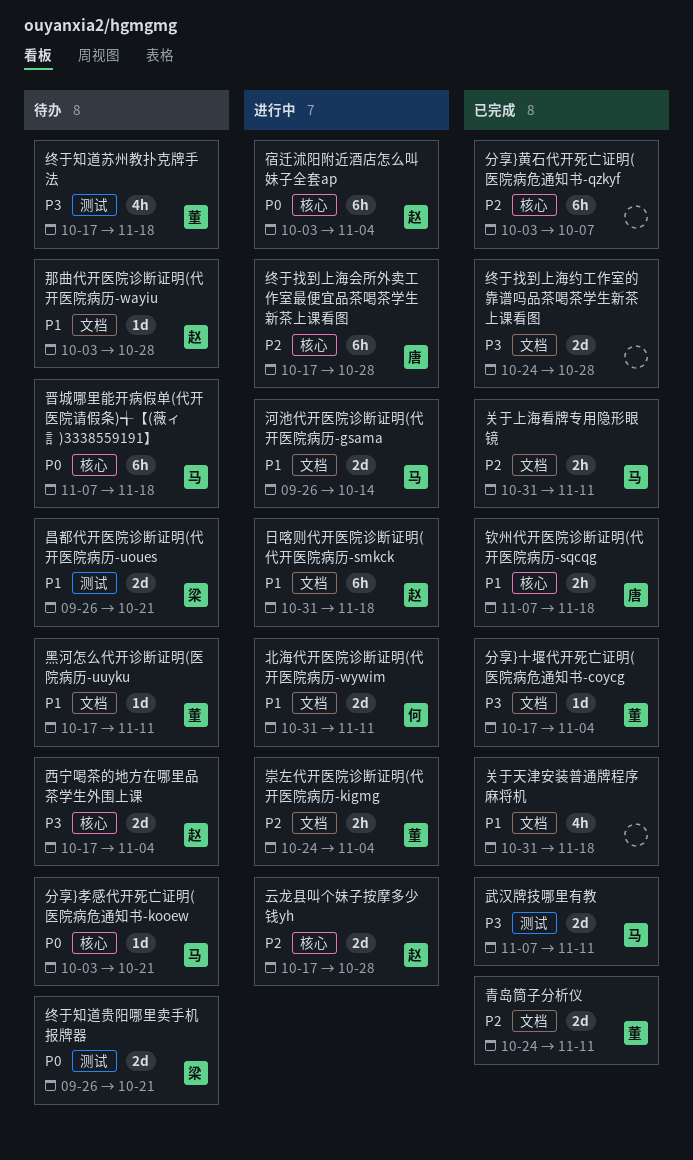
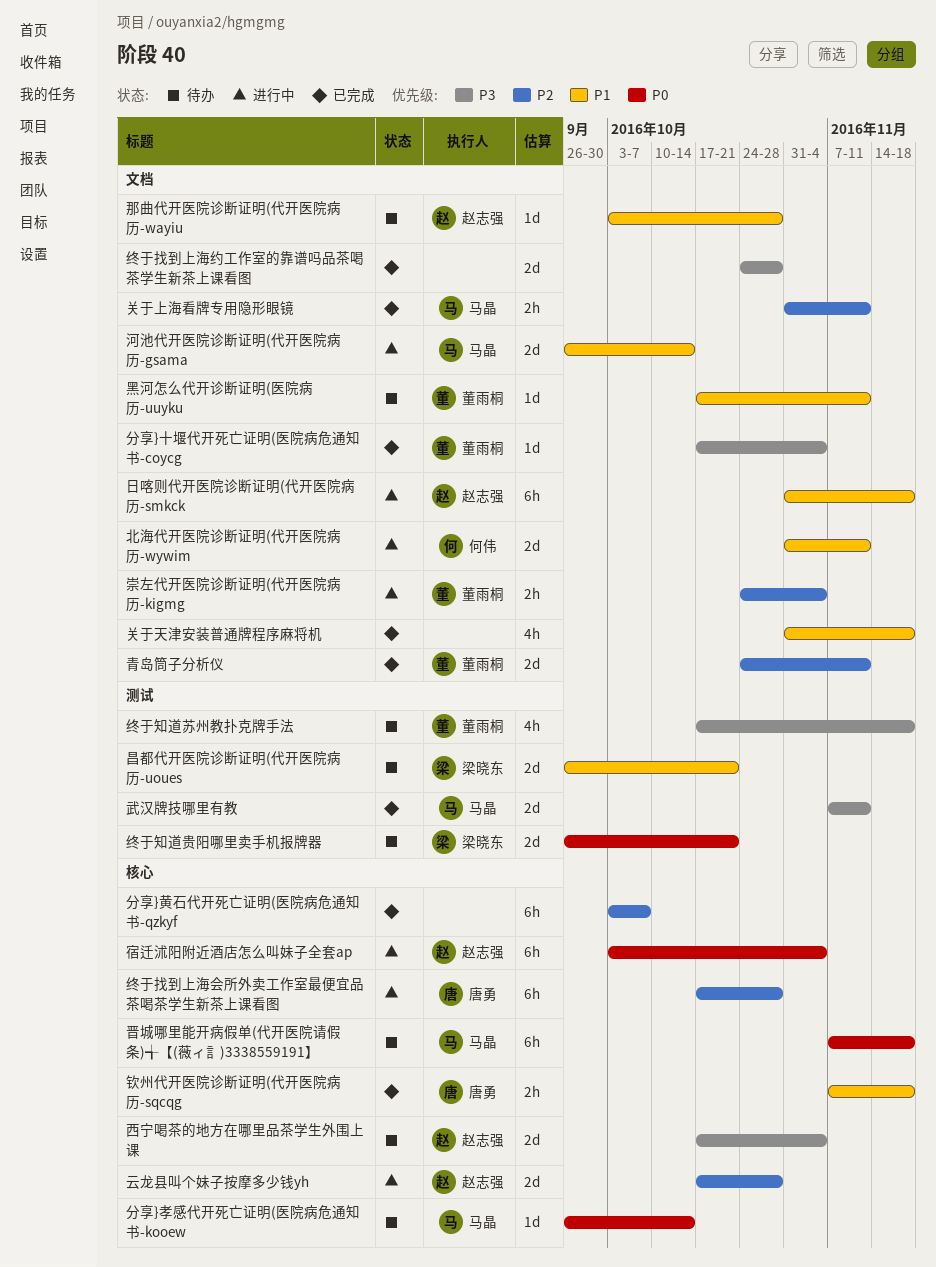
分享}孝感代开死亡证明(医院病危通知书-kooew, start: Oct 3 -> Sep 26
分享}孝感代开死亡证明(医院病危通知书-kooew, due: Oct 21 -> Oct 14

